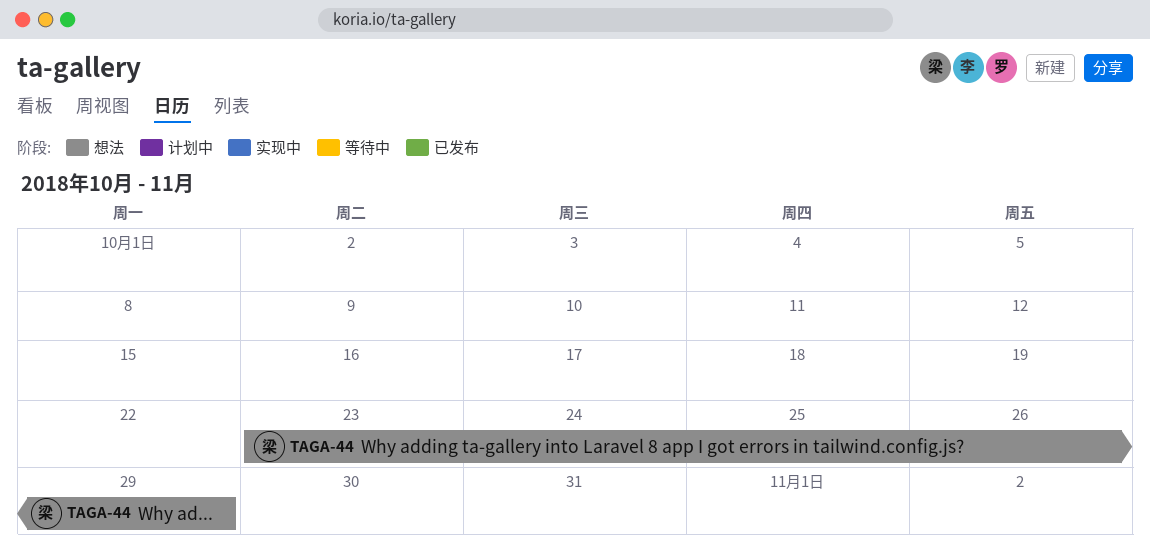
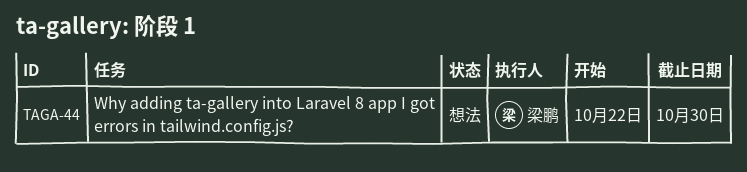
TAGA-44, start: Oct 23 -> Oct 22
TAGA-44, due: Oct 29 -> Oct 30

